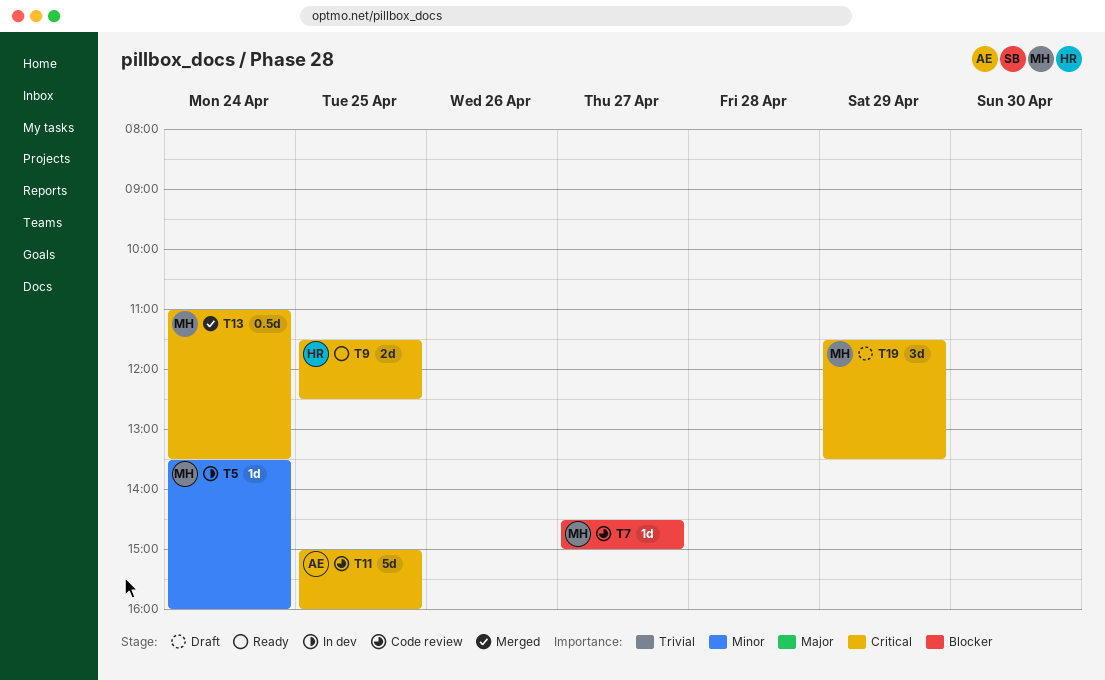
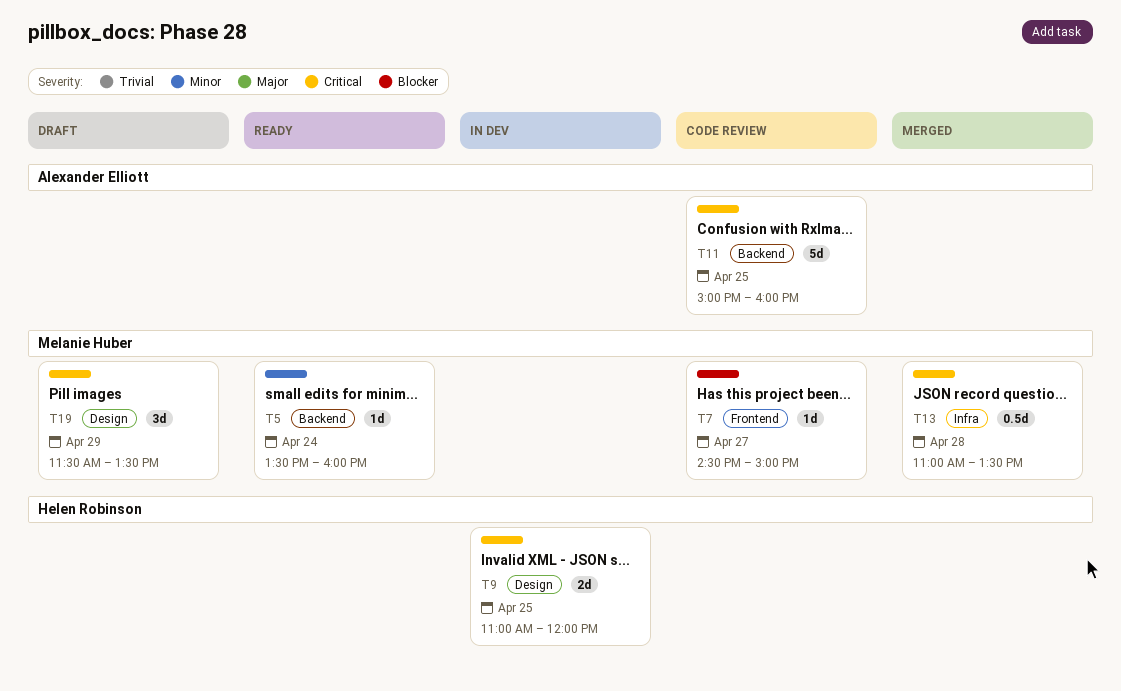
T5, status: In dev -> Ready
T9, status: Ready -> In dev
T9, begins: 11:30 -> 11:00
T9, ends: 12:30 -> 12:00
T13, day: Apr 24 -> Apr 28

